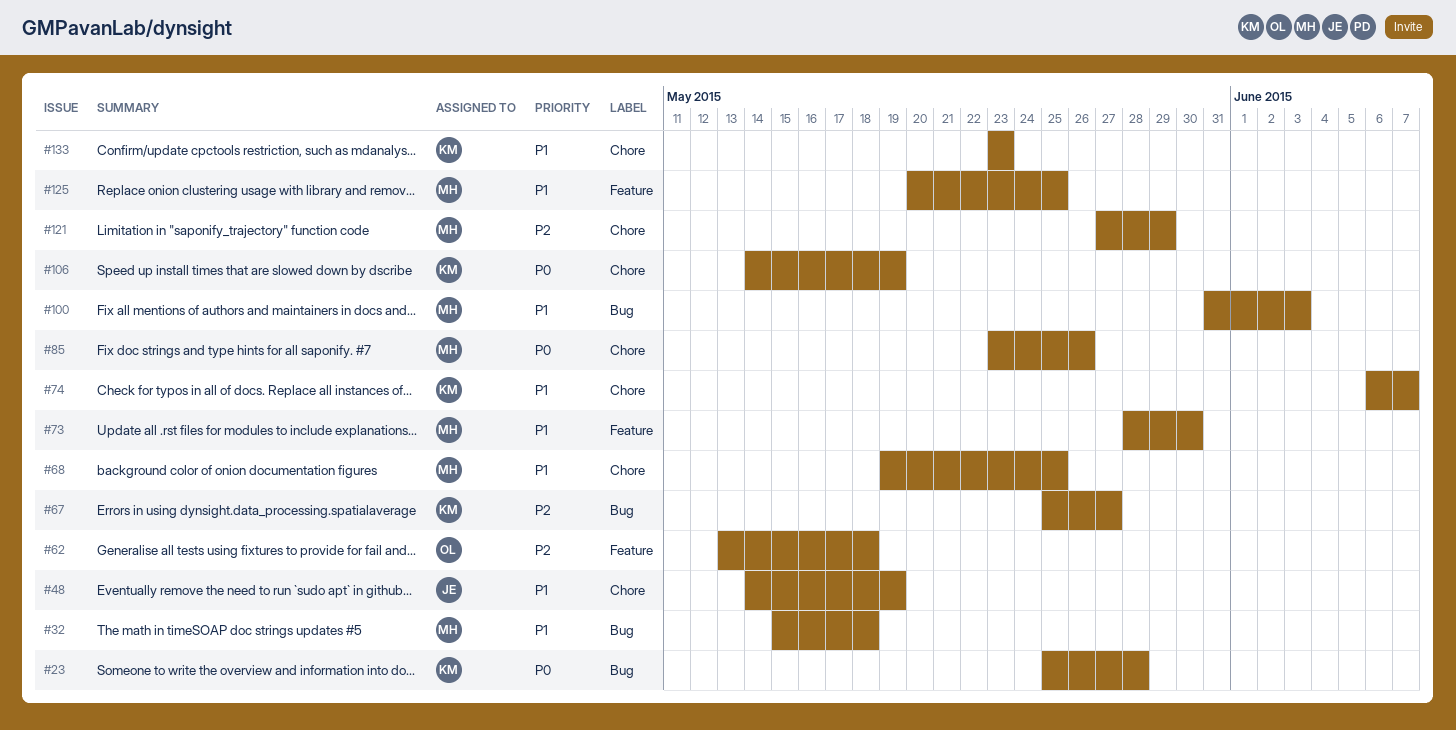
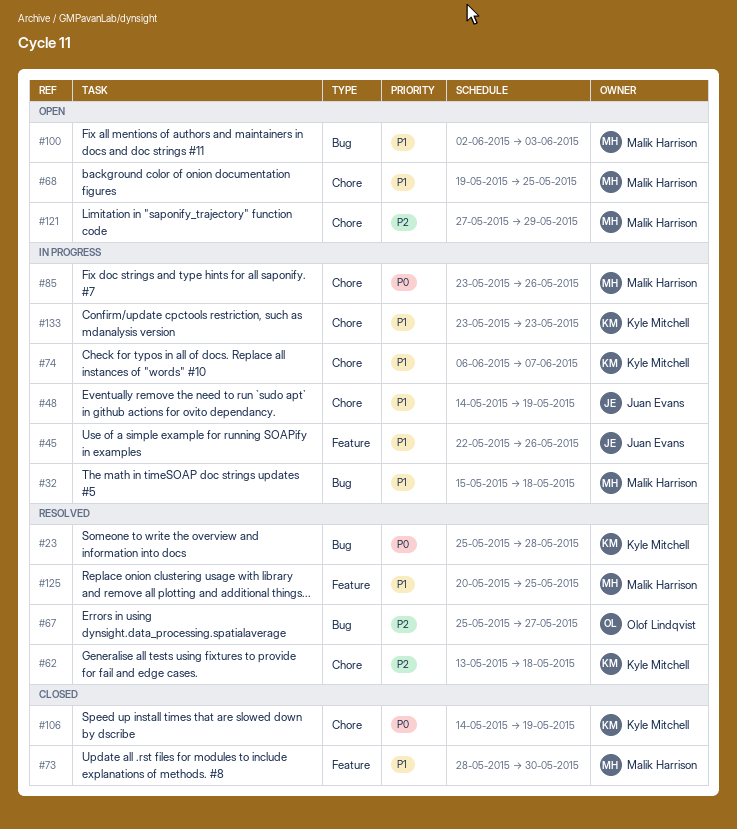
#45: none -> present
#62, owner: Olof Lindqvist -> Kyle Mitchell
#62, label: Feature -> Chore
#67, owner: Kyle Mitchell -> Olof Lindqvist
#100, start: May 31 -> Jun 2

